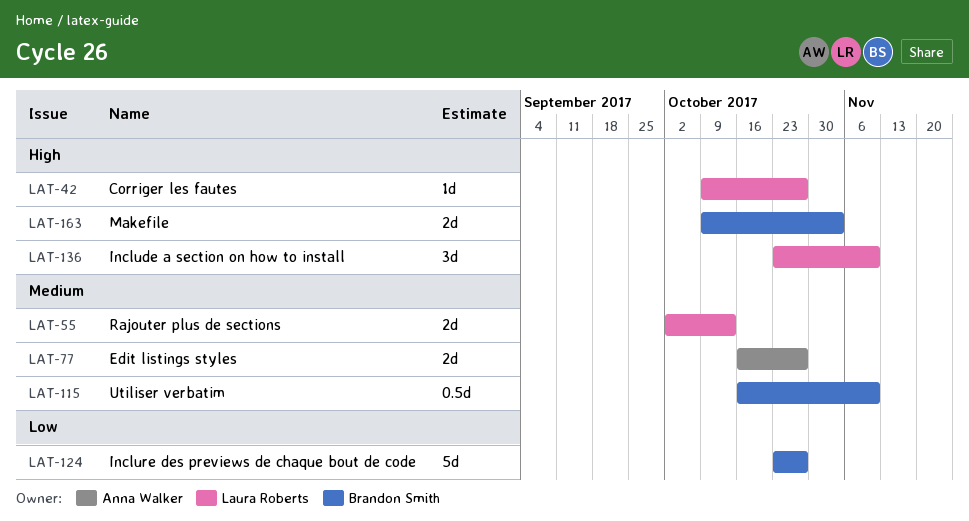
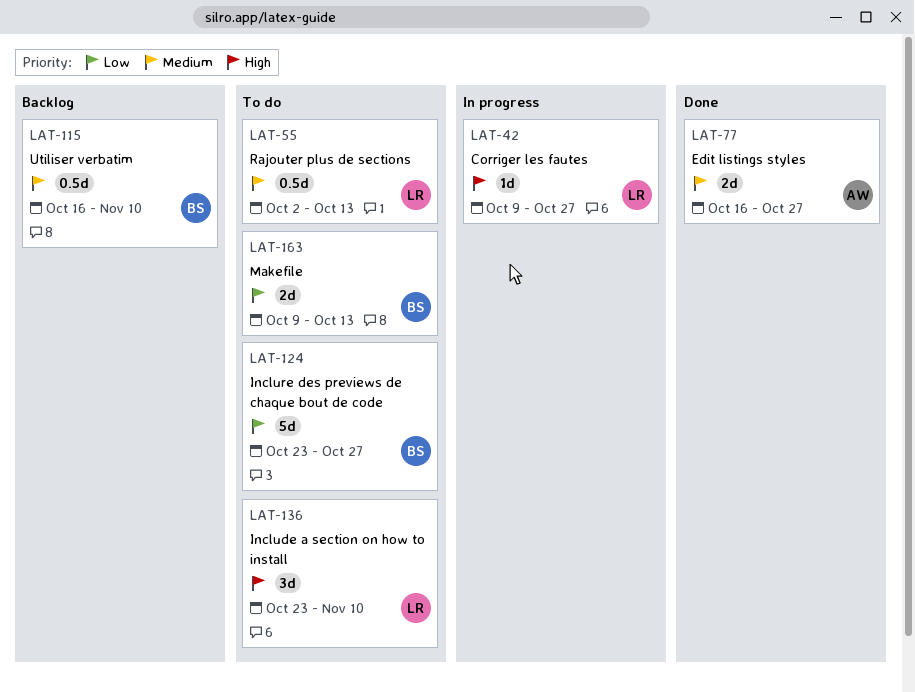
LAT-55, estimate: 2d -> 0.5d
LAT-163, priority: High -> Low
LAT-163, due: Nov 3 -> Oct 13

